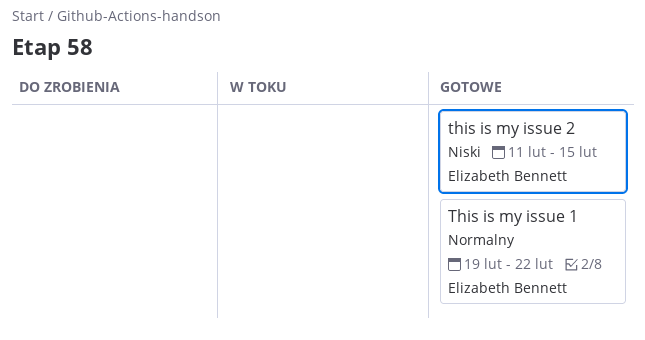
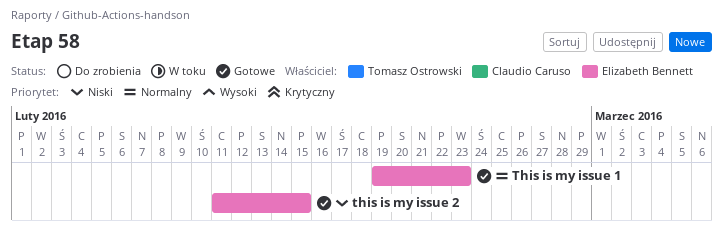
This is my issue 1, due: Feb 22 -> Feb 23

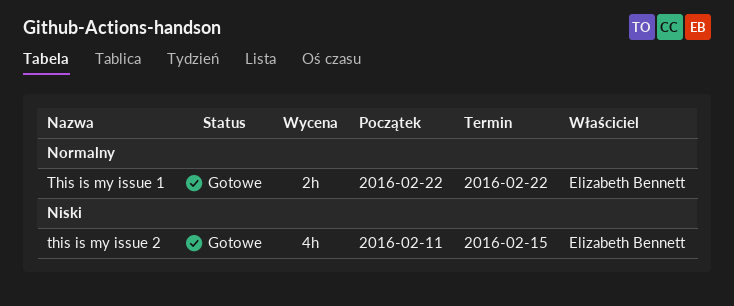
This is my issue 1, start: Feb 19 -> Feb 22
This is my issue 1, due: Feb 23 -> Feb 22

